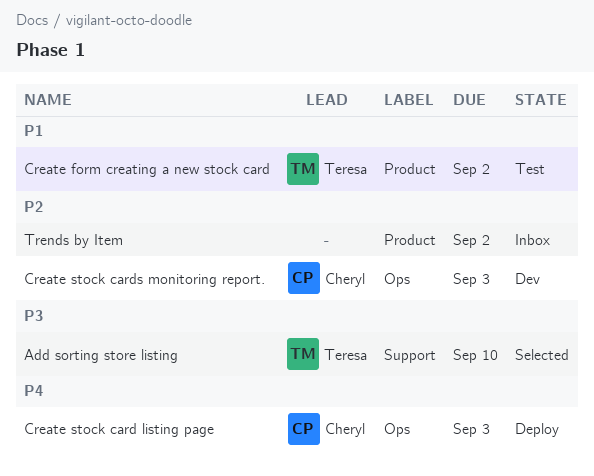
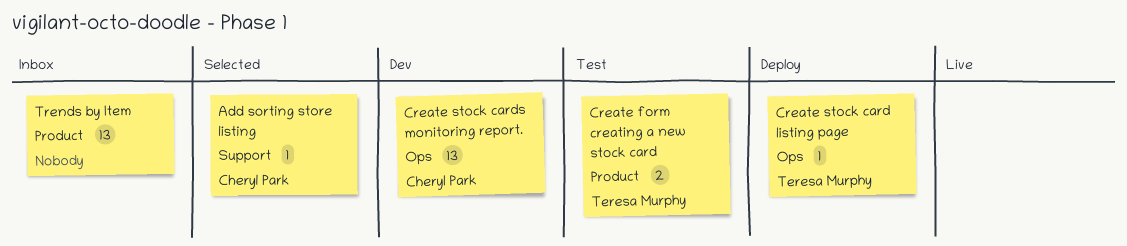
Add sorting store listing, owner: Teresa Murphy -> Cheryl Park
Create stock card listing page, owner: Cheryl Park -> Teresa Murphy

